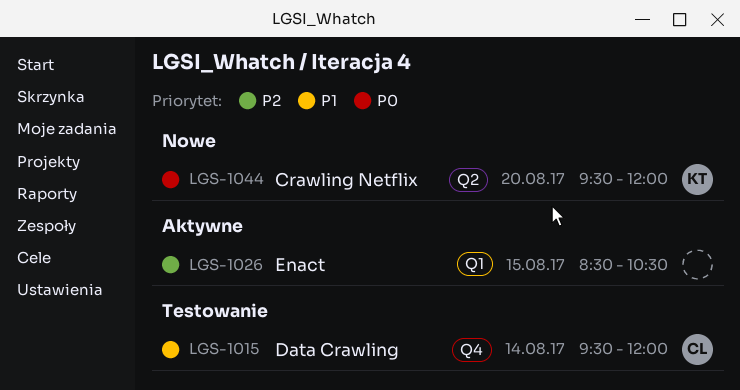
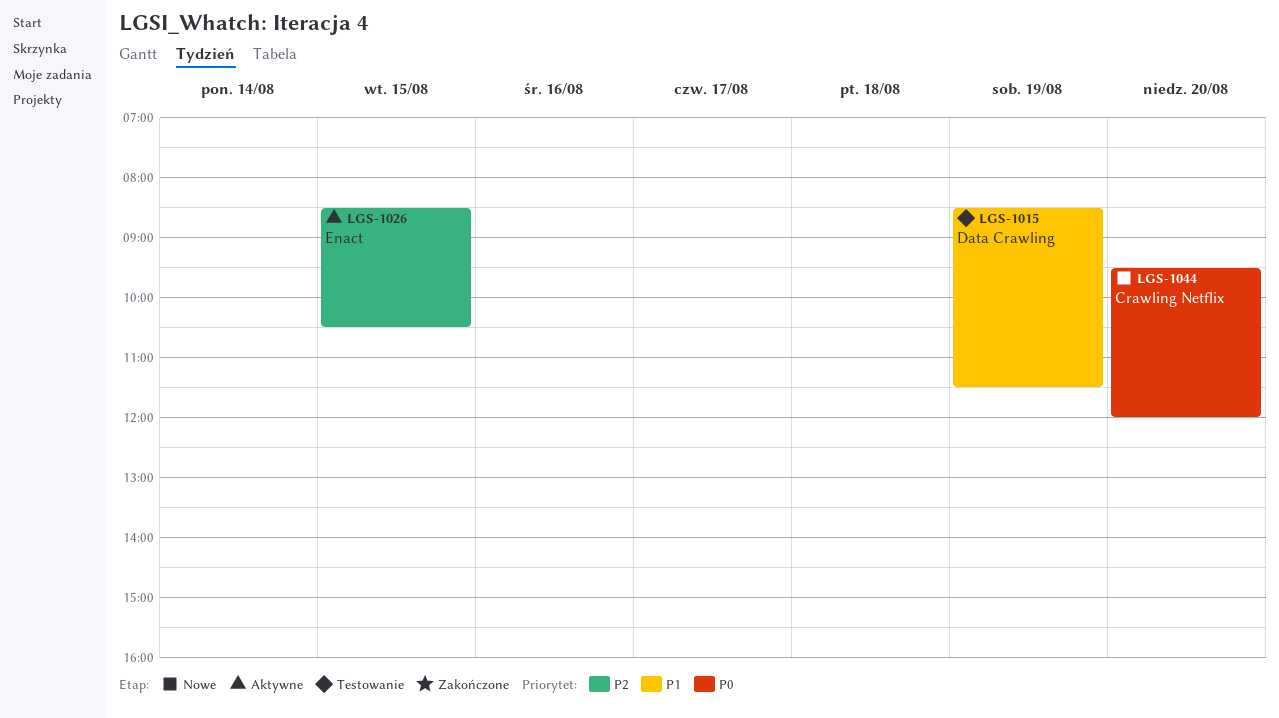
LGS-1015, day: Aug 14 -> Aug 19
LGS-1015, begins: 09:30 -> 08:30
LGS-1015, ends: 12:00 -> 11:30

